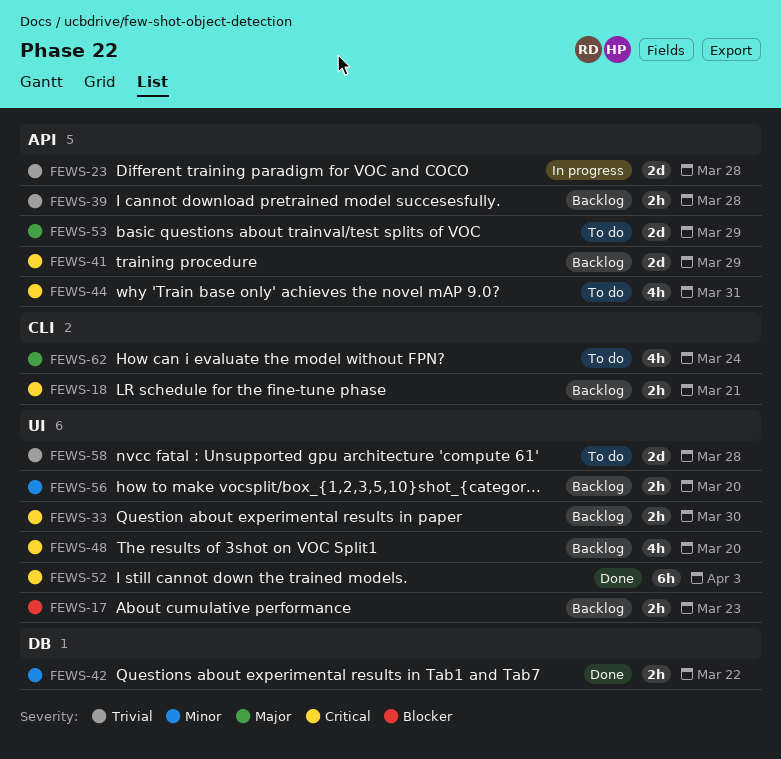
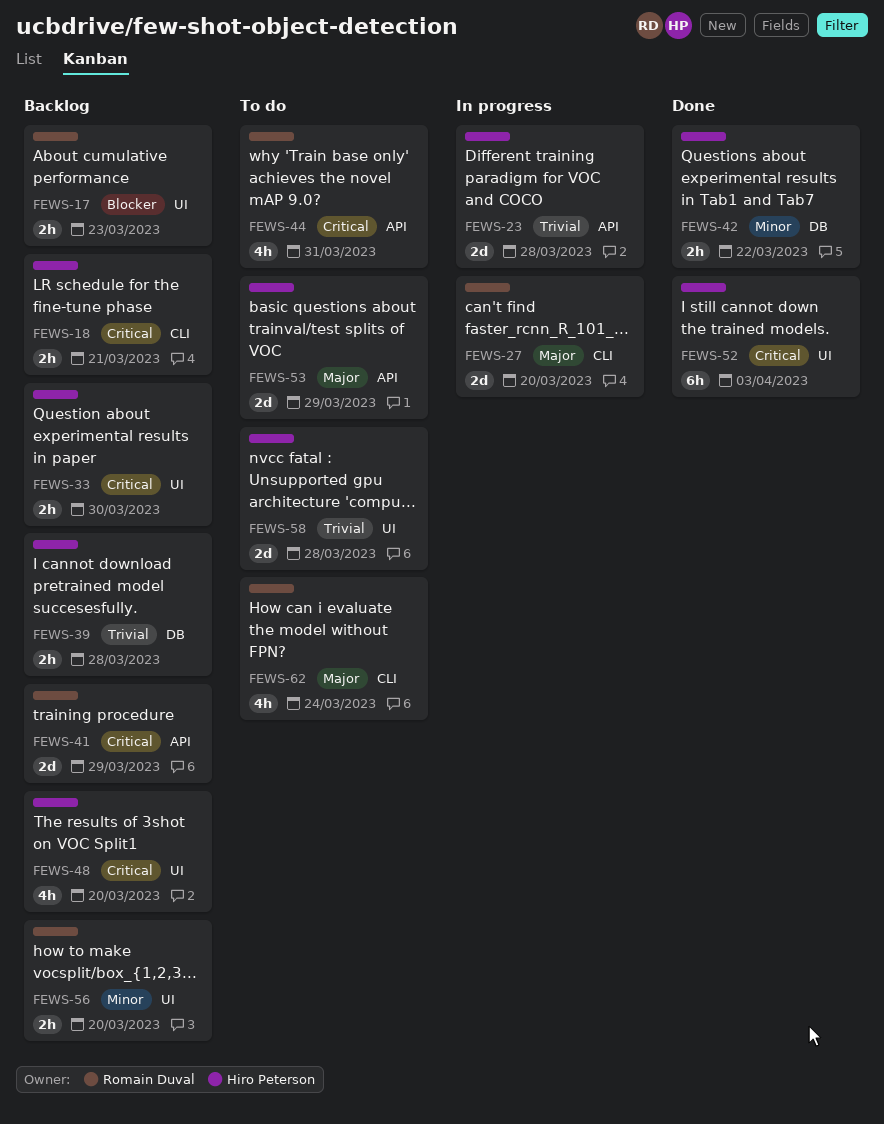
FEWS-27: none -> present
FEWS-39, label: API -> DB

